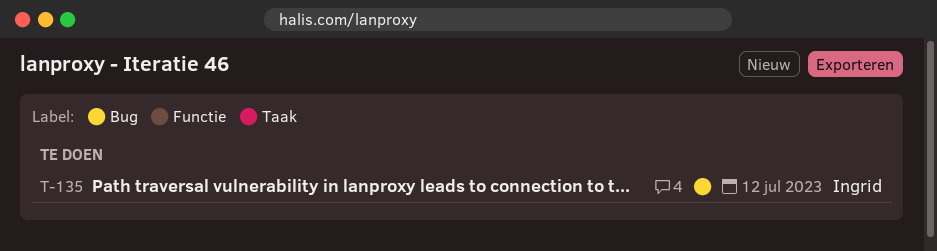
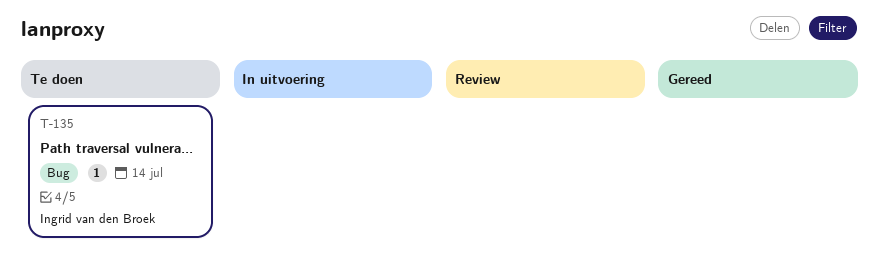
T-135, due: Jul 12 -> Jul 14

